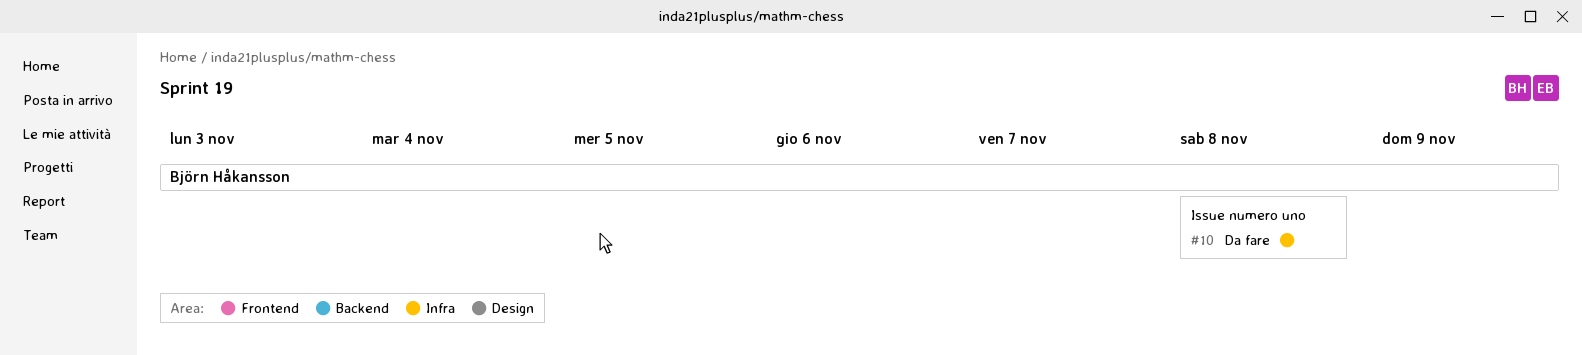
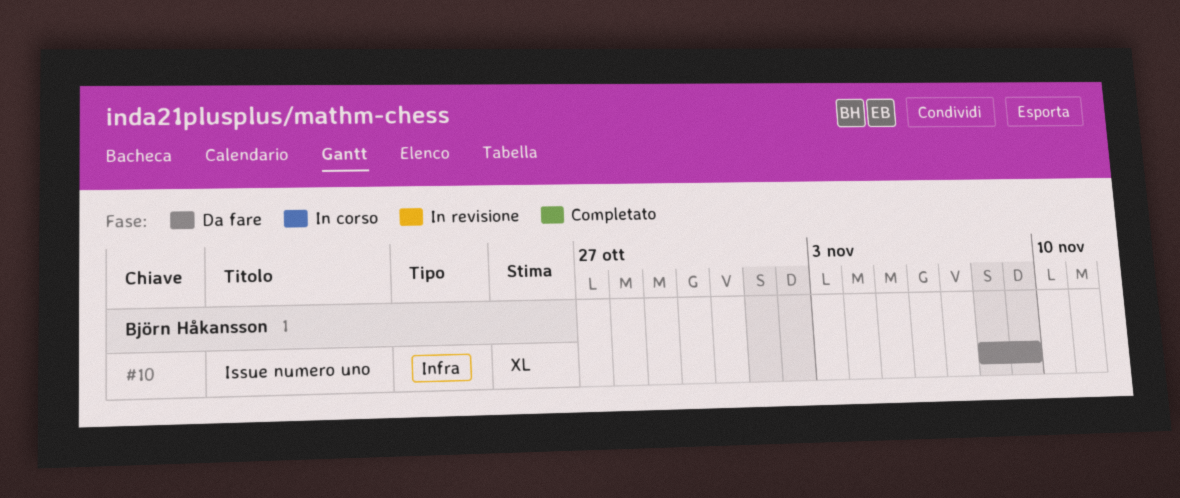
#10, due: Nov 8 -> Nov 9

